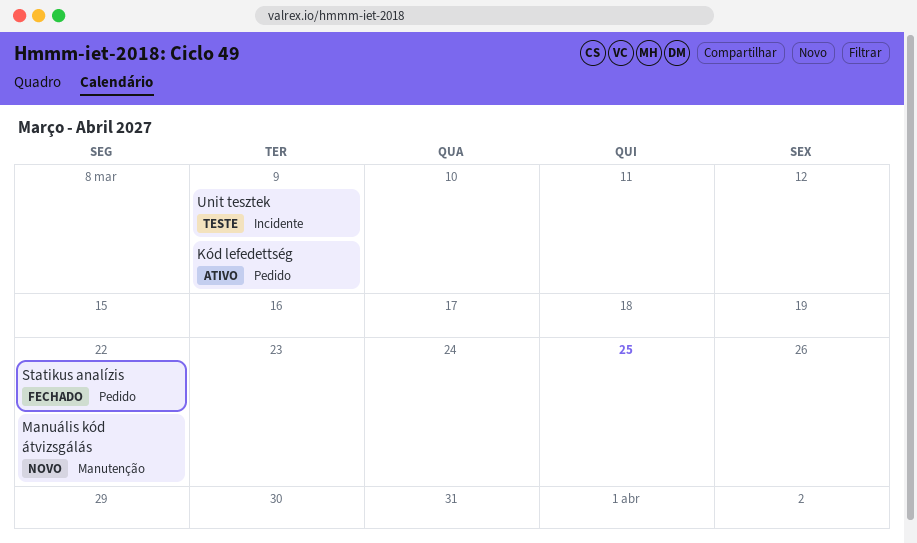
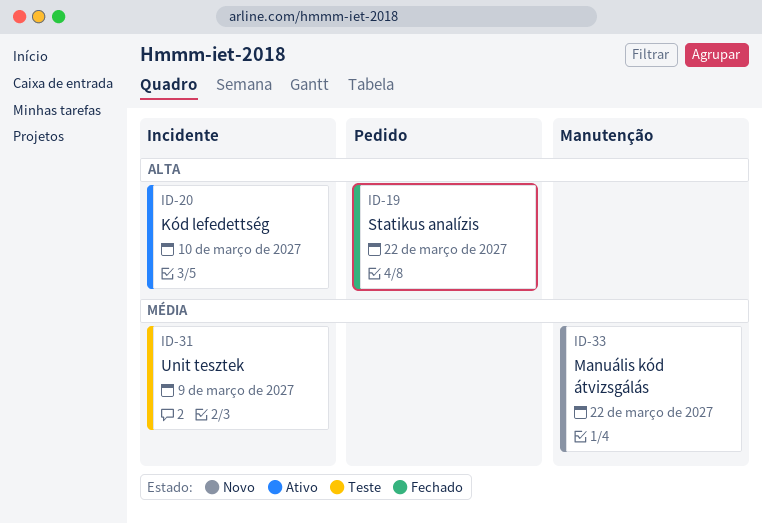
Kód lefedettség, label: Pedido -> Incidente
Kód lefedettség, due: Mar 9 -> Mar 10

